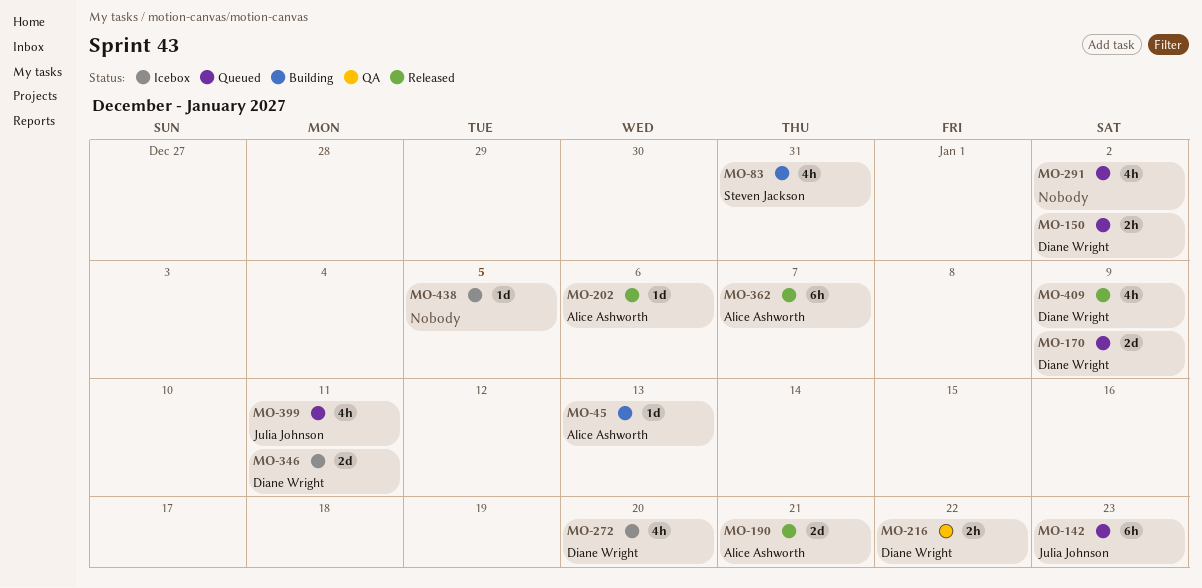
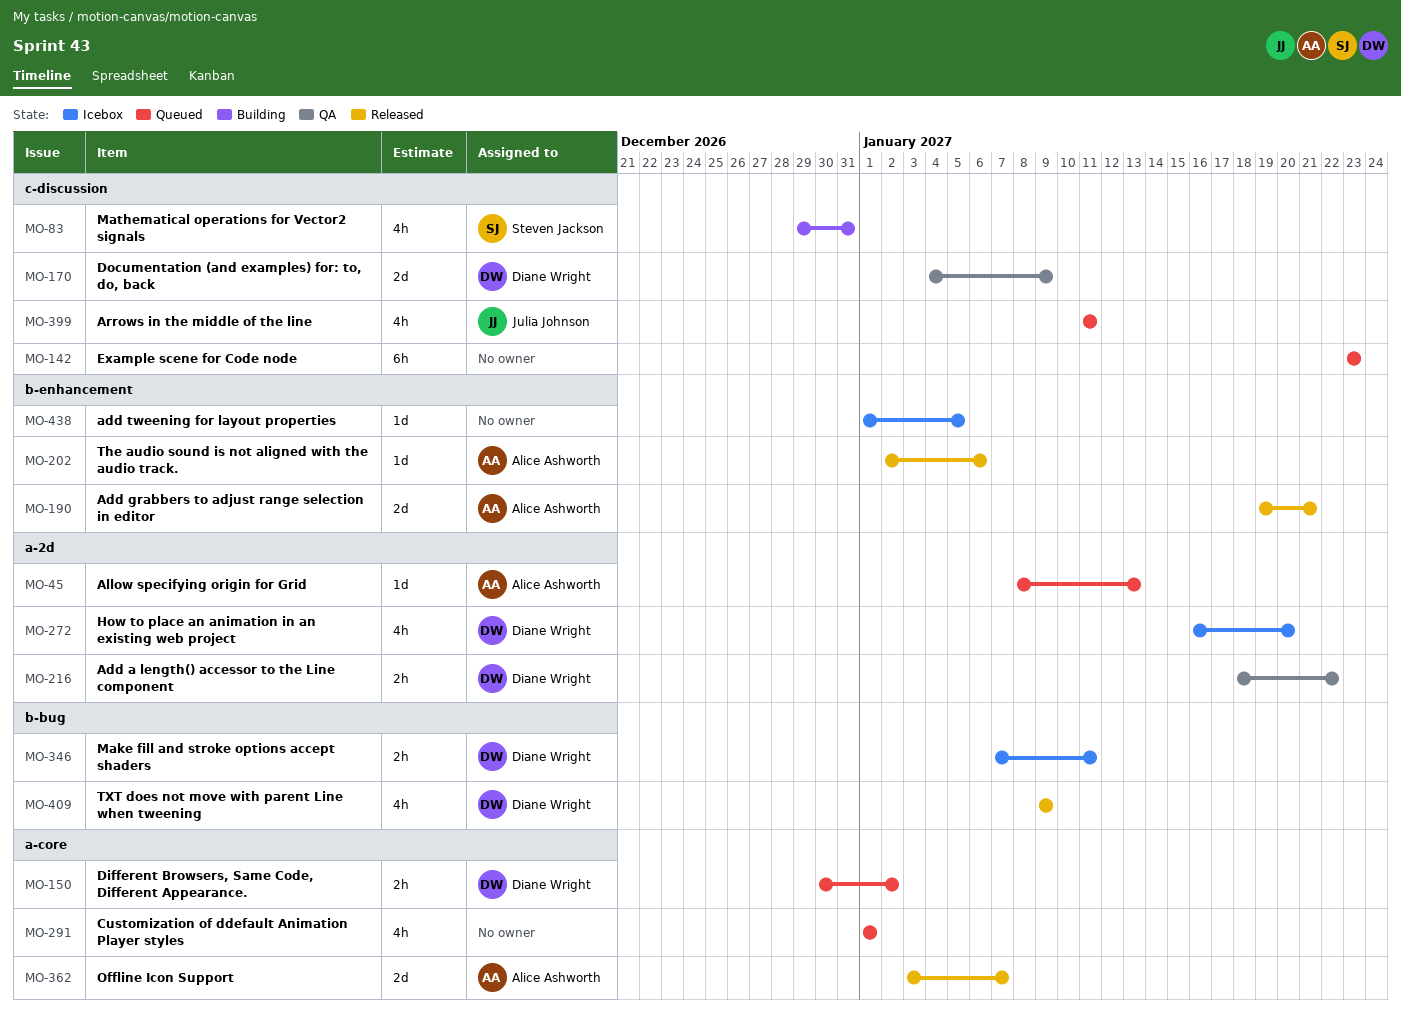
MO-45, status: Building -> Queued
MO-142, owner: Julia Johnson -> none
MO-170, status: Queued -> QA
MO-291, due: Jan 2 -> Jan 1
MO-346, estimate: 2d -> 2h
MO-362, estimate: 6h -> 2d

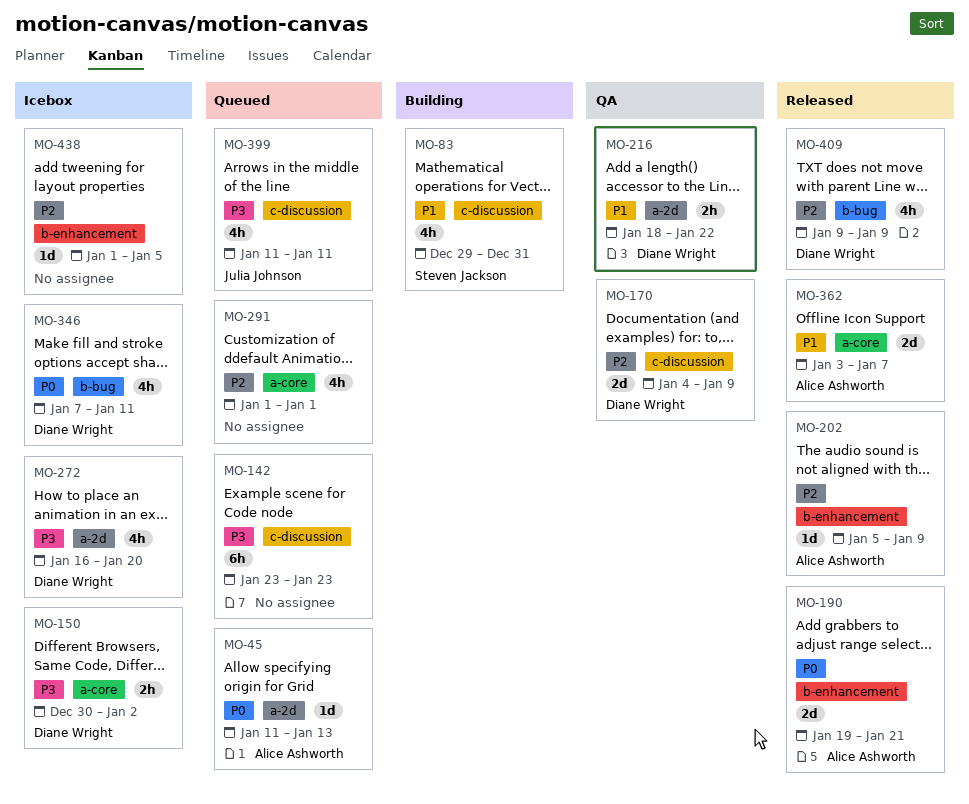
MO-45, start: Jan 8 -> Jan 11
MO-150, status: Queued -> Icebox
MO-202, start: Jan 2 -> Jan 5
MO-202, due: Jan 6 -> Jan 9
MO-346, estimate: 2h -> 4h

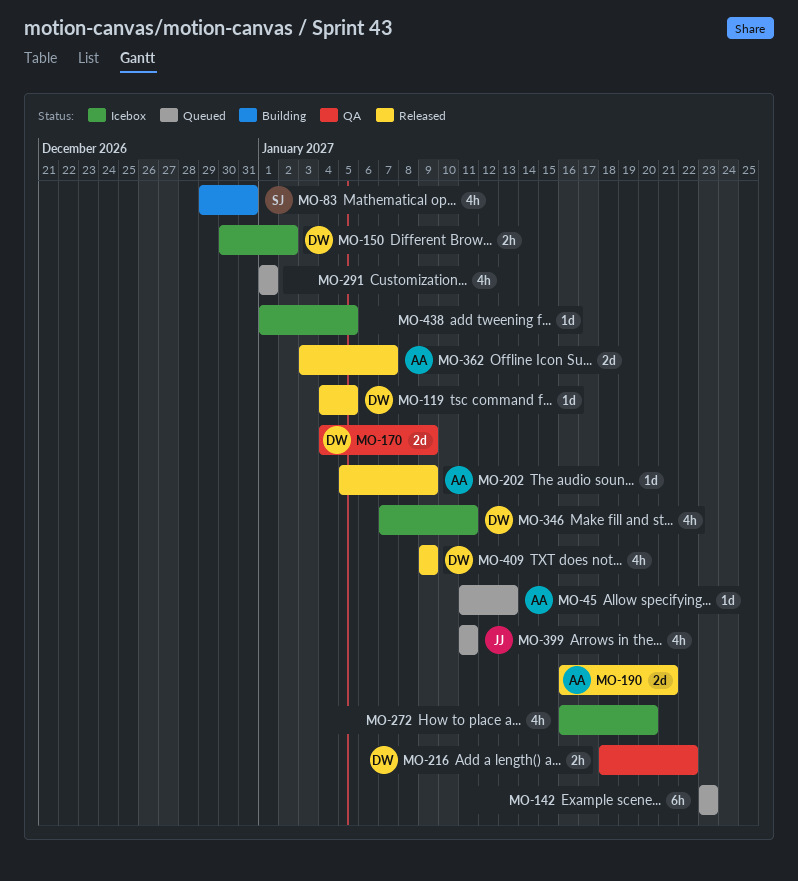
MO-119: none -> present
MO-190, start: Jan 19 -> Jan 16
MO-272, owner: Diane Wright -> none

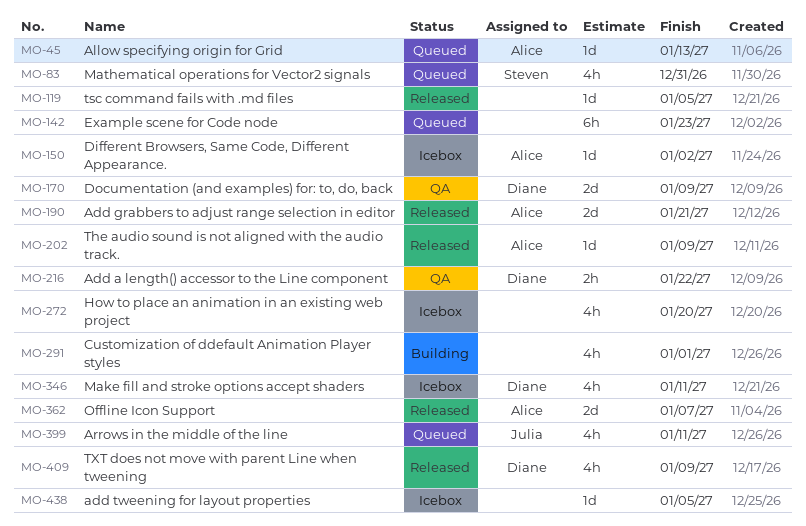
MO-83, status: Building -> Queued
MO-119, owner: Diane -> none
MO-150, owner: Diane -> Alice
MO-150, estimate: 2h -> 1d
MO-291, status: Queued -> Building

